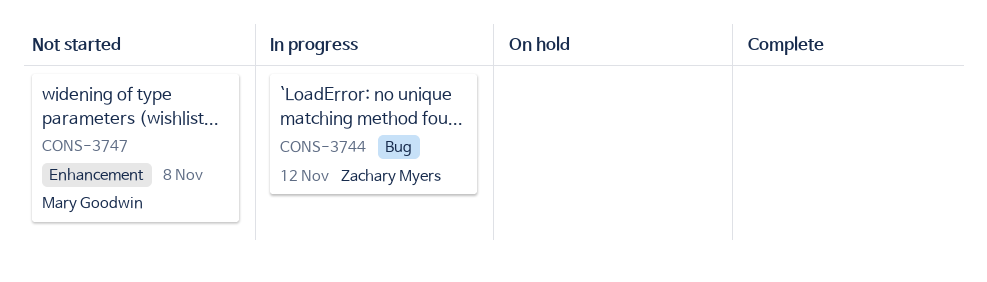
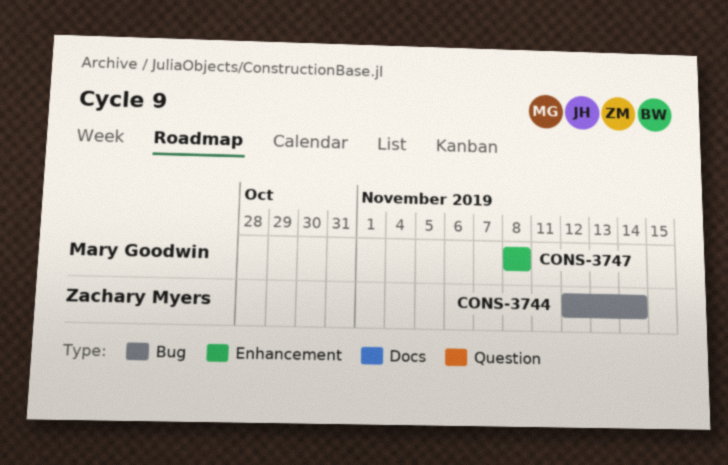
CONS-3744, due: Nov 12 -> Nov 14

